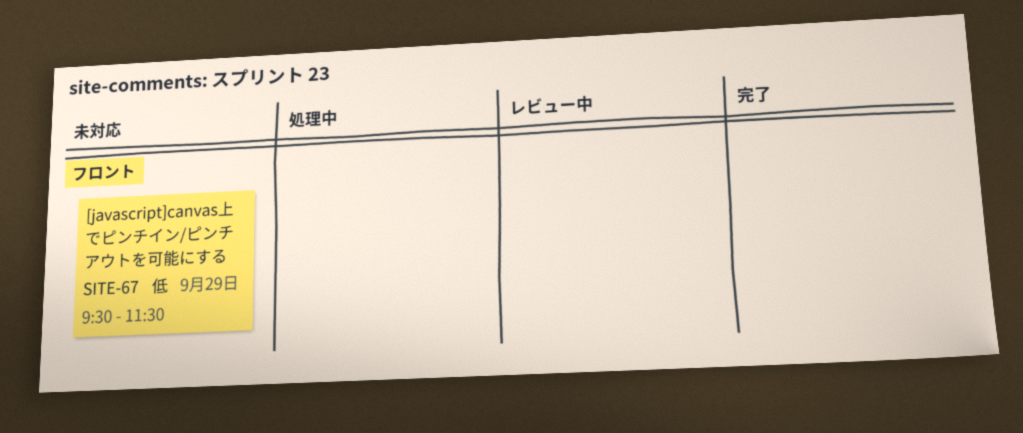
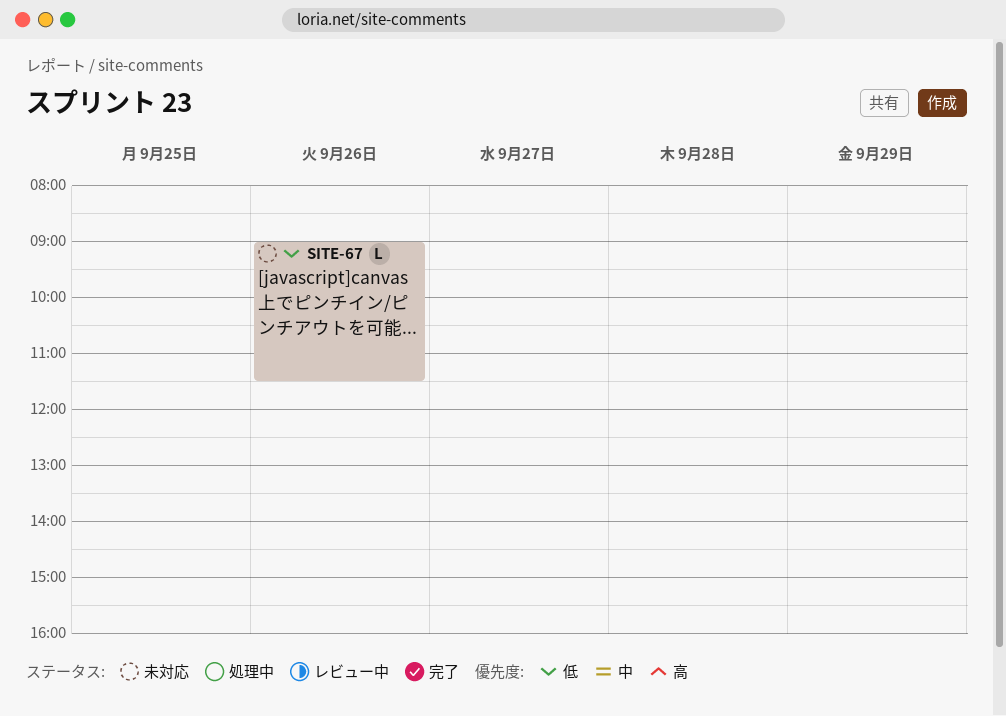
SITE-67, day: Sep 29 -> Sep 26
SITE-67, begins: 09:30 -> 09:00

